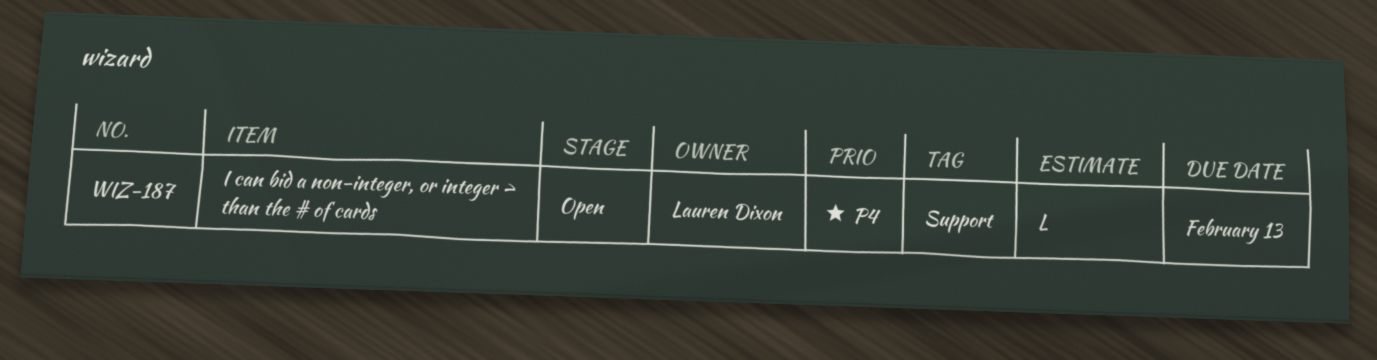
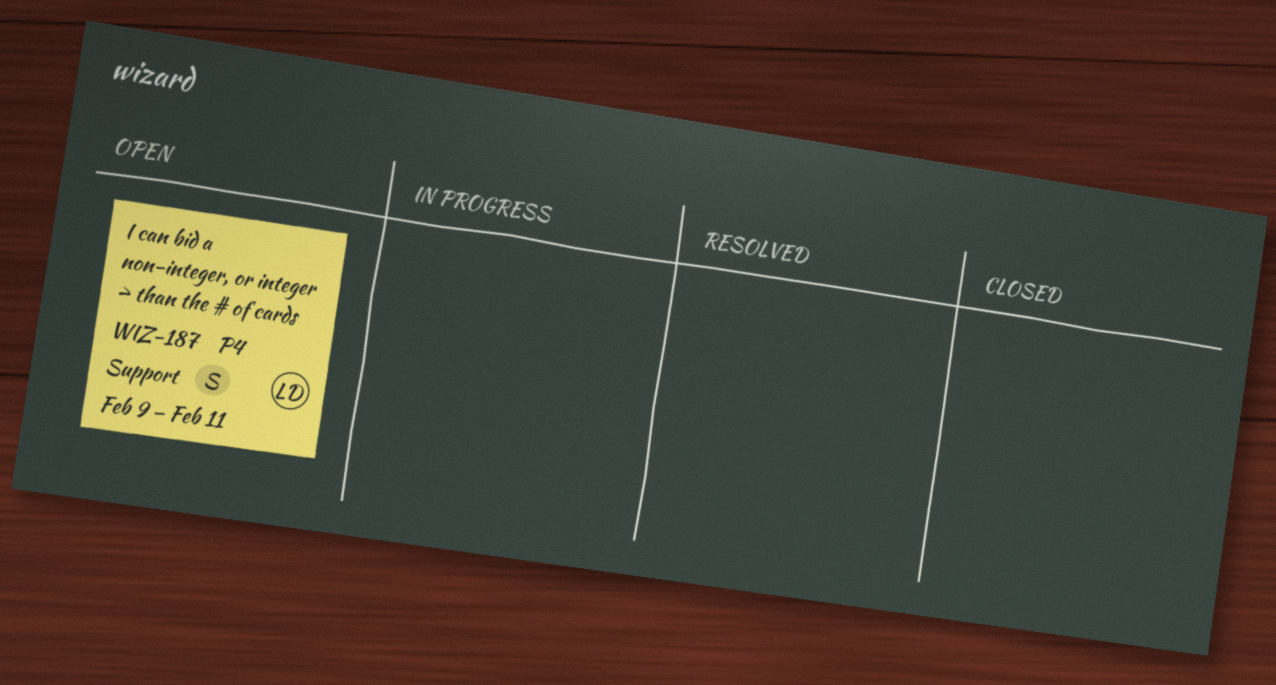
WIZ-187, estimate: L -> S
WIZ-187, due: Feb 13 -> Feb 11

